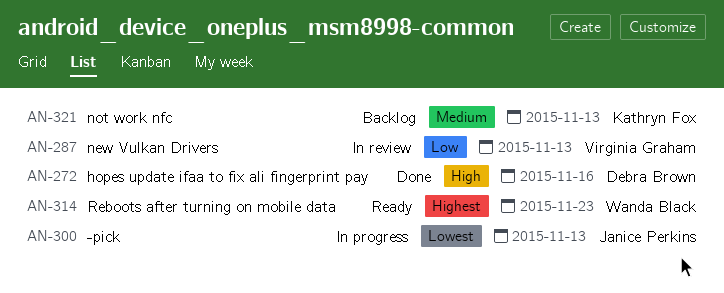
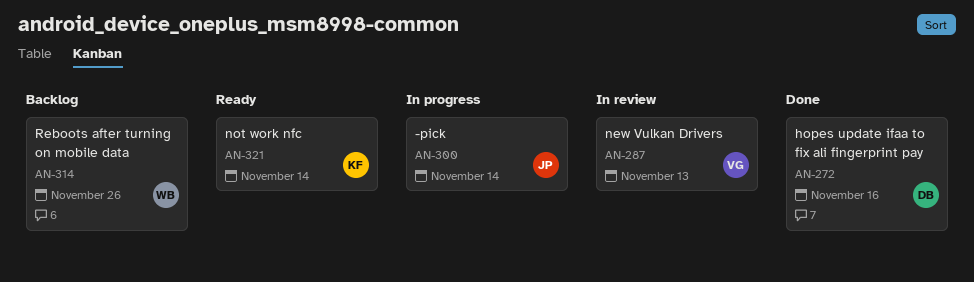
AN-300, due: Nov 13 -> Nov 14
AN-314, status: Ready -> Backlog
AN-314, due: Nov 23 -> Nov 26
AN-321, status: Backlog -> Ready
AN-321, due: Nov 13 -> Nov 14

